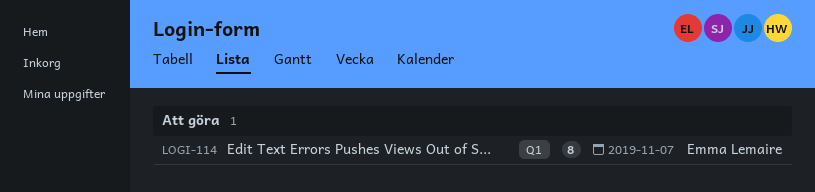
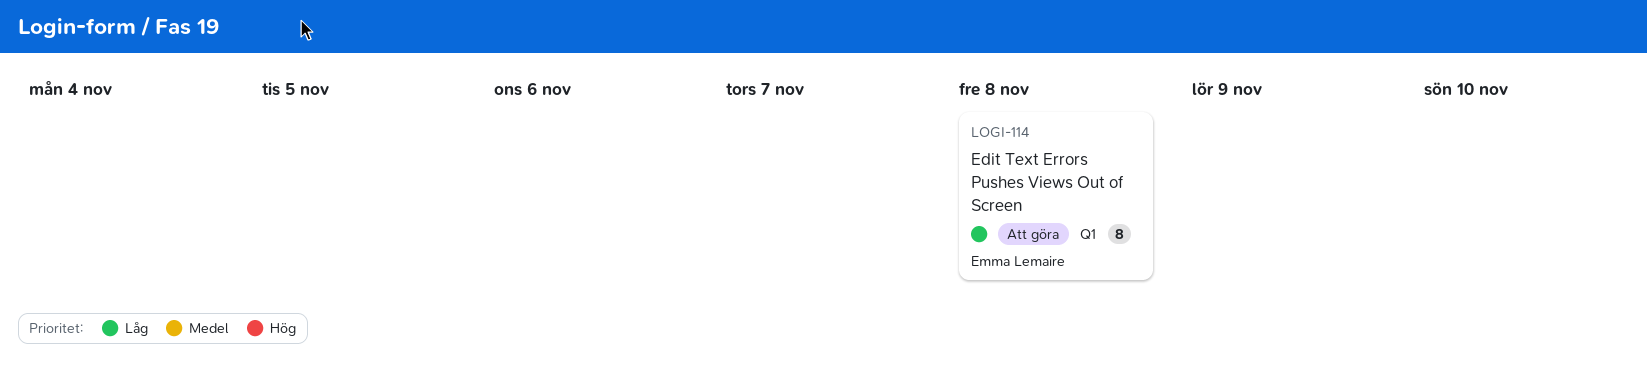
LOGI-114, due: Nov 7 -> Nov 8

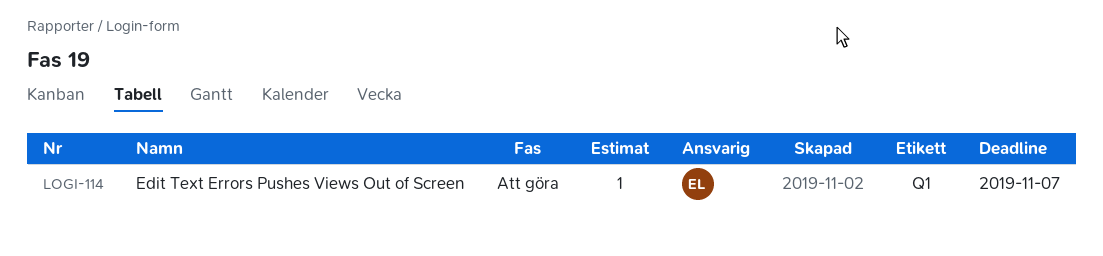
LOGI-114, estimate: 8 -> 1
LOGI-114, due: Nov 8 -> Nov 7

